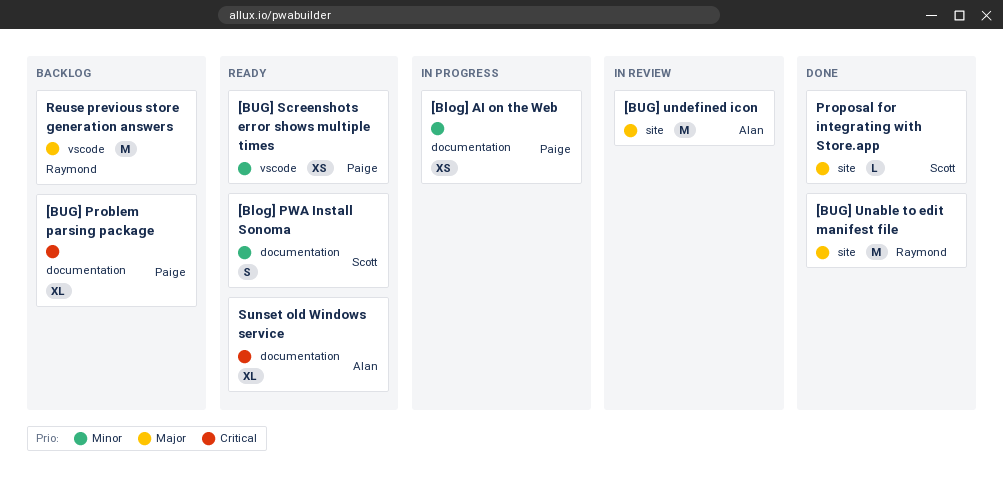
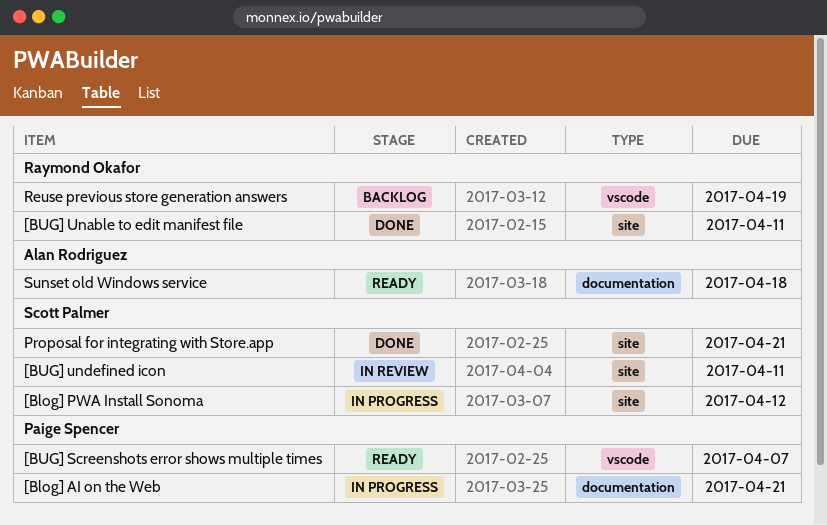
[Blog] PWA Install Sonoma, status: Ready -> In progress
[Blog] PWA Install Sonoma, label: documentation -> site
[BUG] Problem parsing package: present -> none
[BUG] undefined icon, owner: Alan Rodriguez -> Scott Palmer

